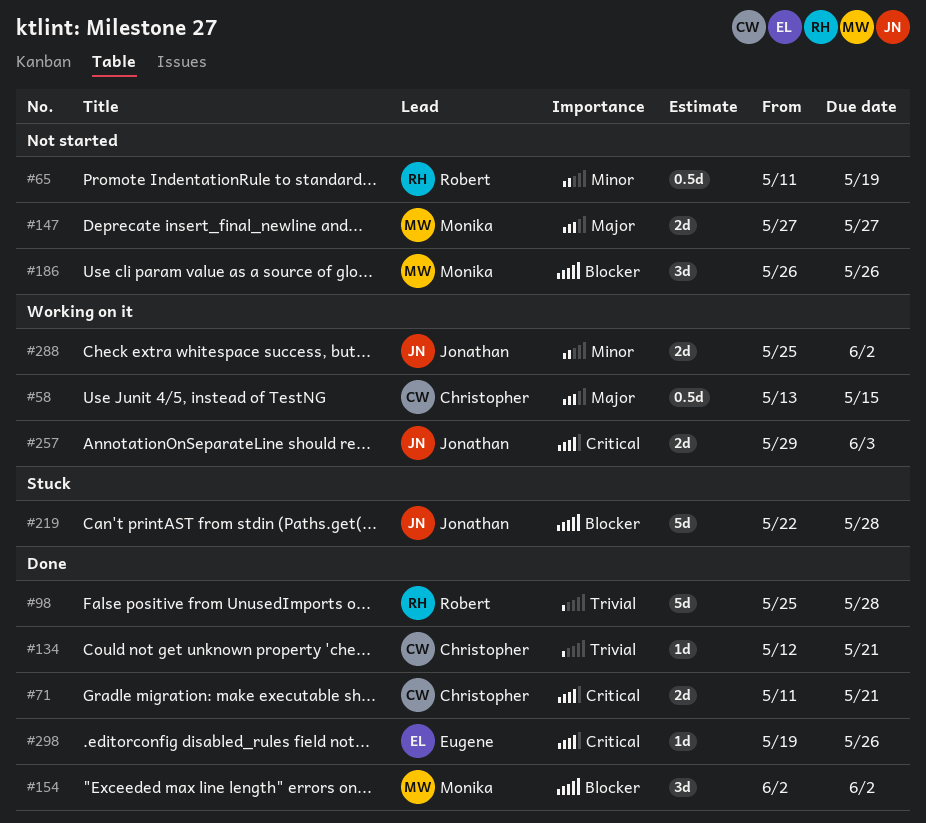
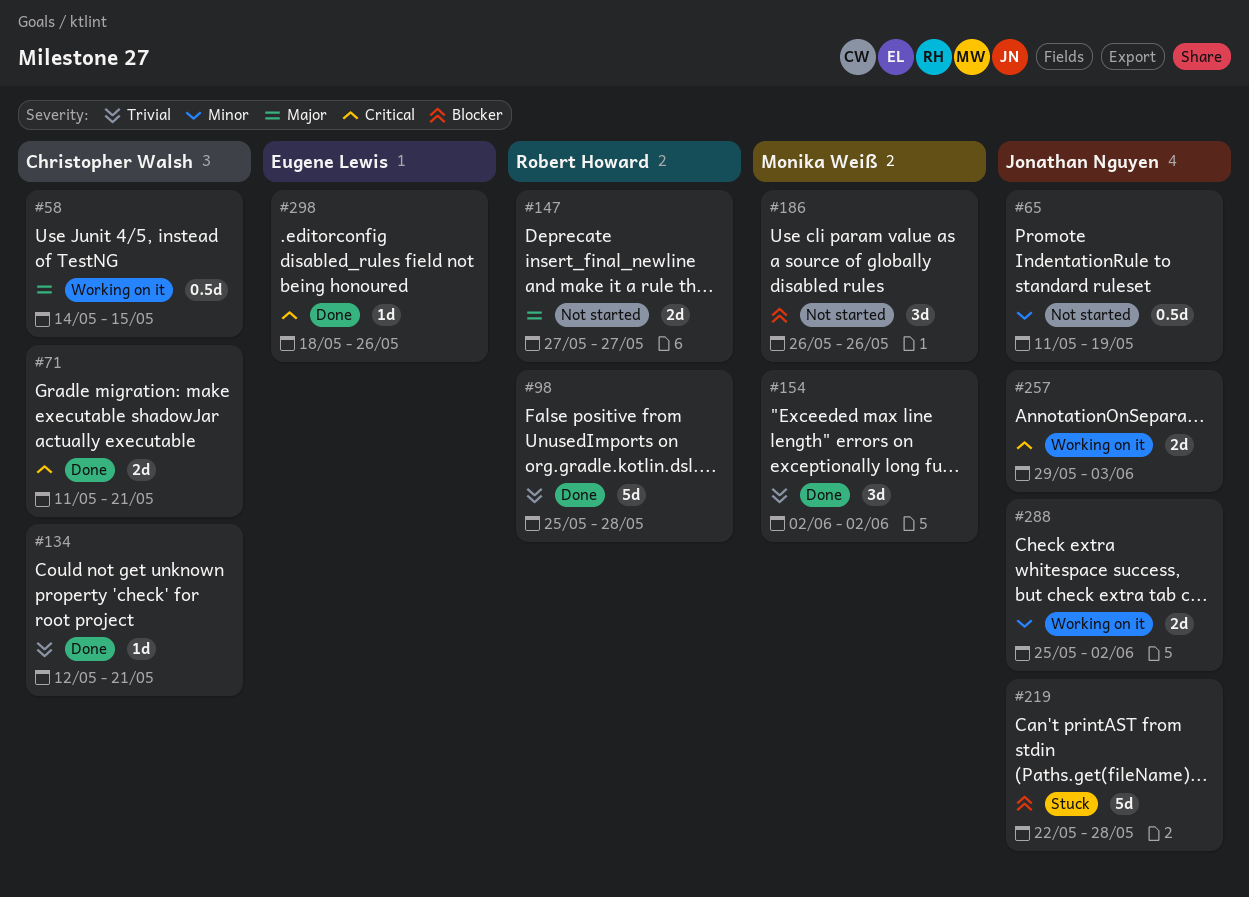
#58, start: May 13 -> May 14
#65, owner: Robert Howard -> Jonathan Nguyen
#147, owner: Monika Weiß -> Robert Howard
#154, priority: Blocker -> Trivial
#298, start: May 19 -> May 18

